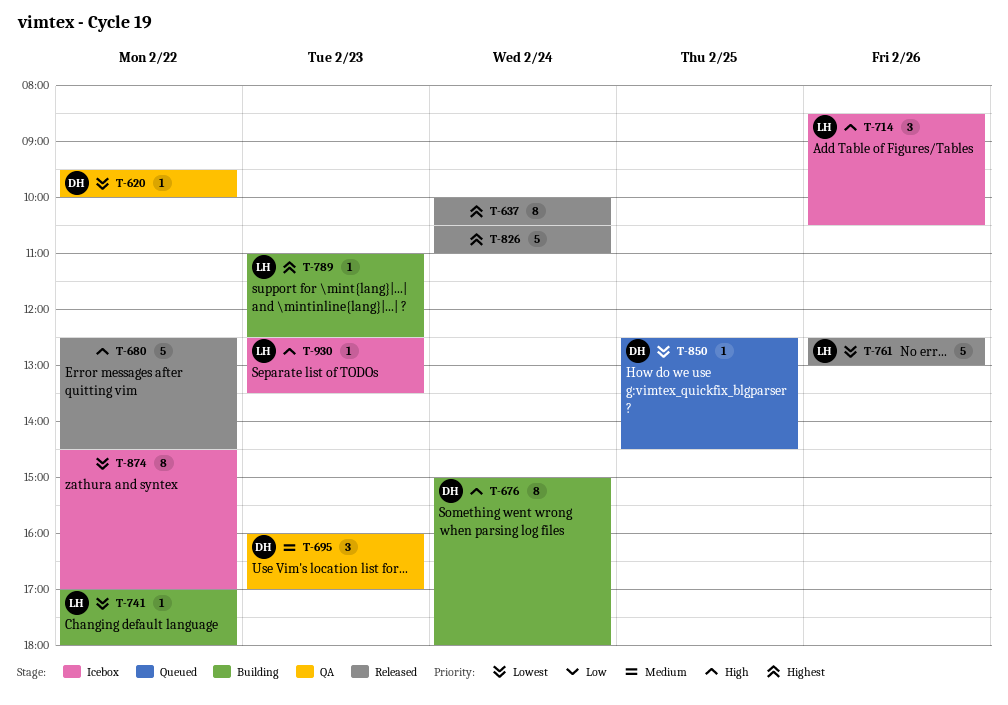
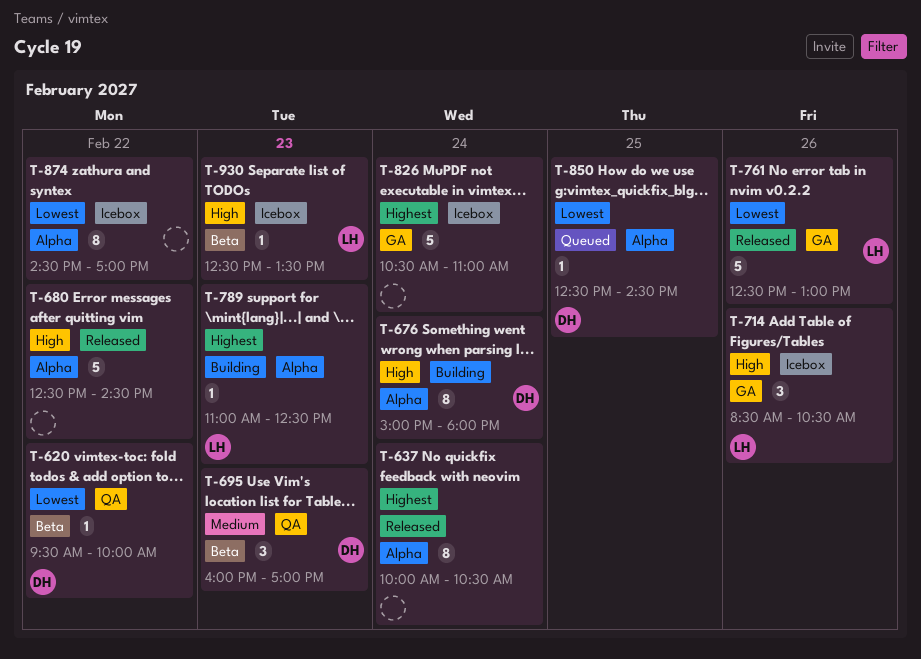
T-741: present -> none
T-826, status: Released -> Icebox

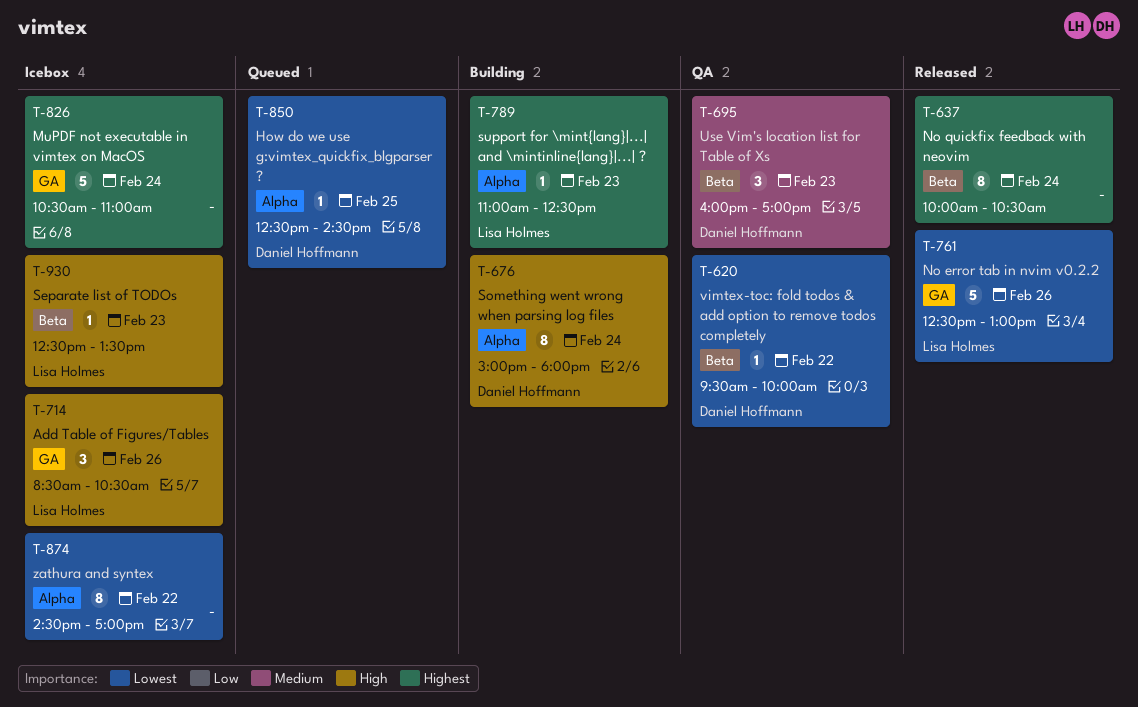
T-637, label: Alpha -> Beta
T-680: present -> none

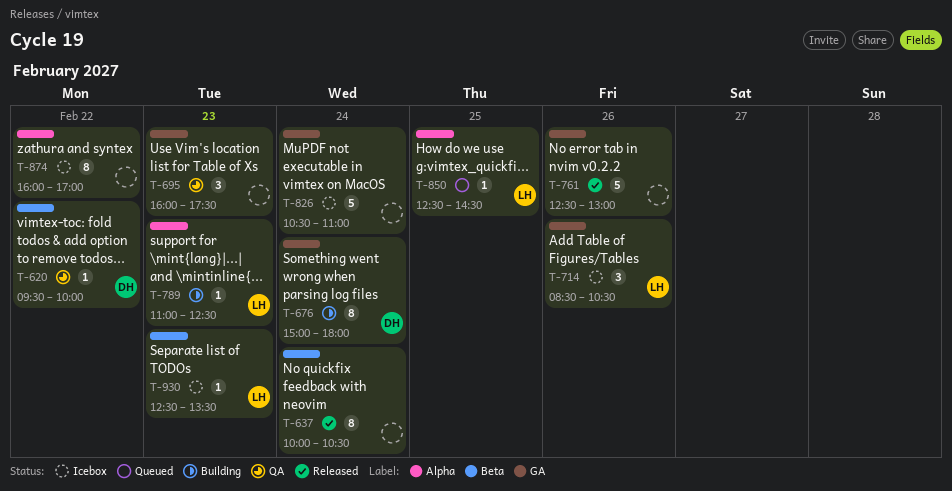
T-676, label: Alpha -> GA
T-695, owner: Daniel Hoffmann -> none
T-695, label: Beta -> GA
T-695, ends: 17:00 -> 17:30
T-761, owner: Lisa Holmes -> none
T-850, owner: Daniel Hoffmann -> Lisa Holmes
T-874, begins: 14:30 -> 16:00

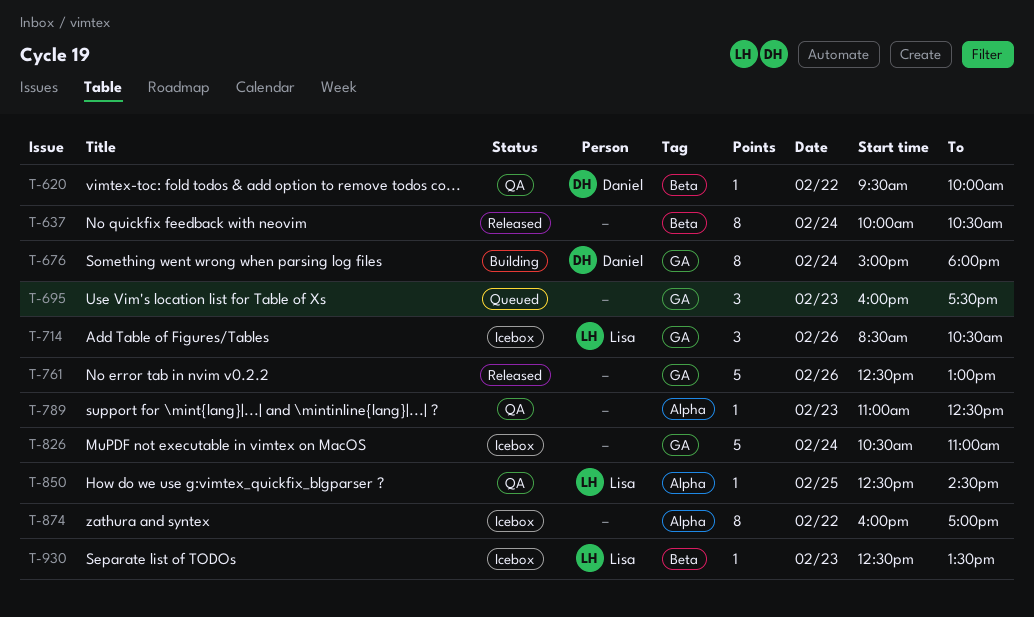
T-695, status: QA -> Queued
T-789, status: Building -> QA
T-789, owner: Lisa -> none
T-850, status: Queued -> QA

